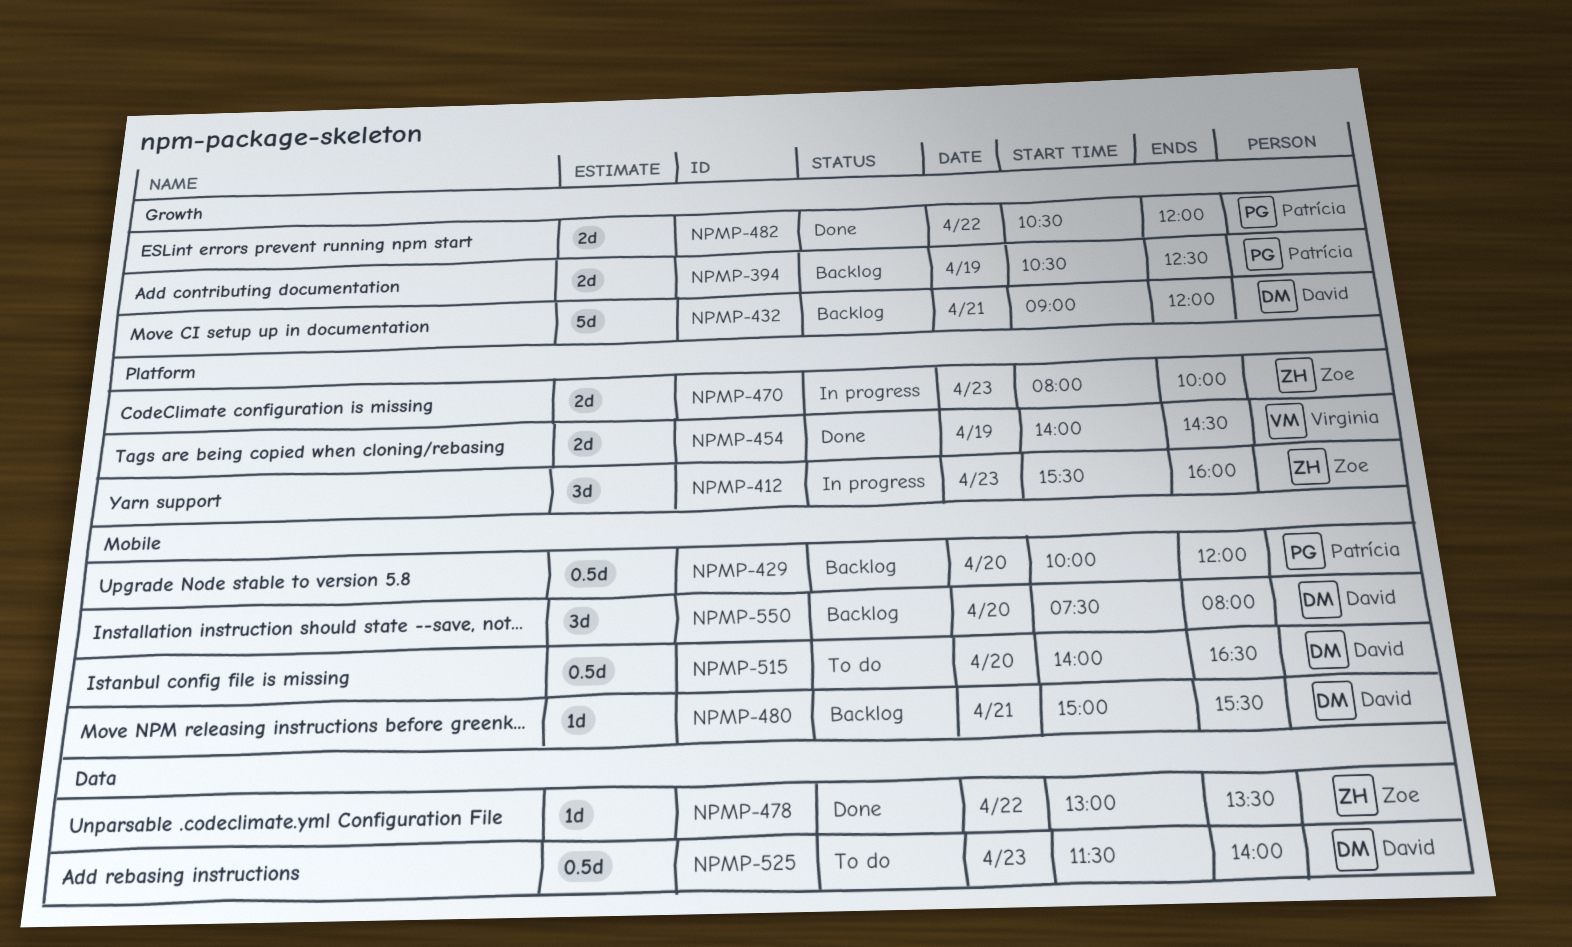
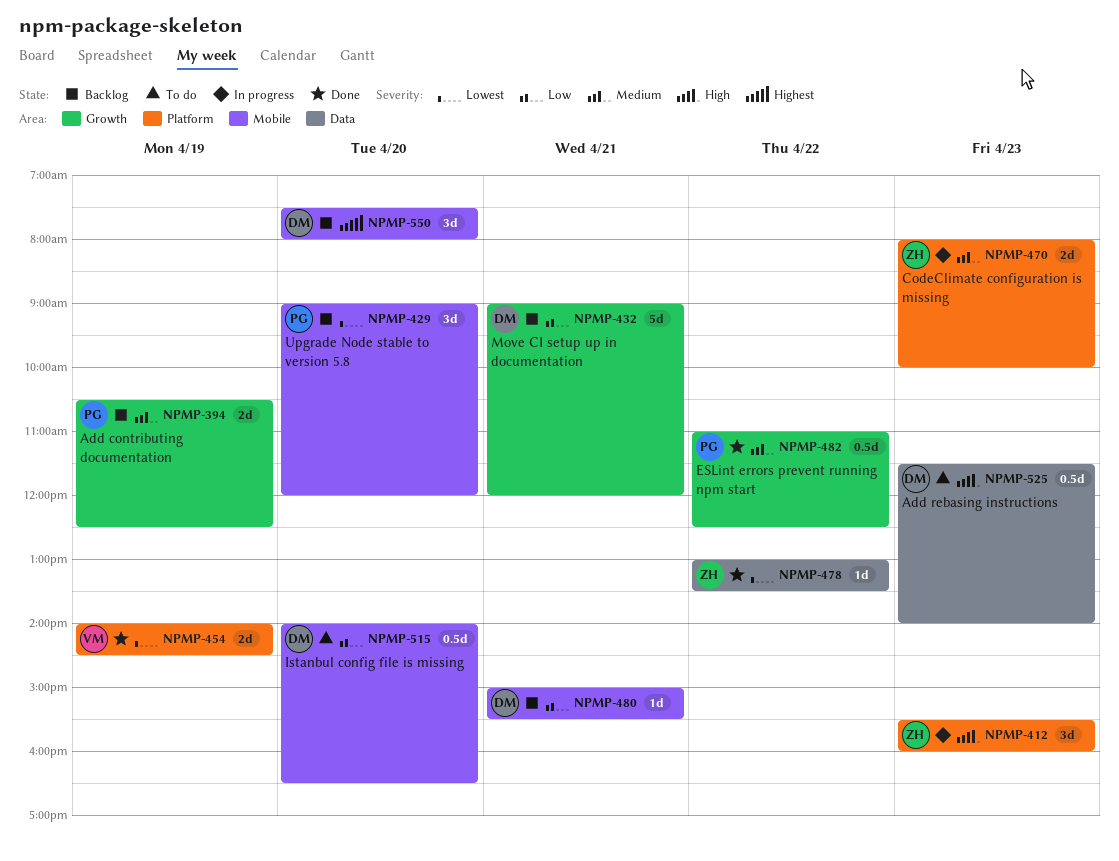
NPMP-429, estimate: 0.5d -> 3d
NPMP-429, begins: 10:00 -> 09:00
NPMP-482, estimate: 2d -> 0.5d
NPMP-482, begins: 10:30 -> 11:00
NPMP-482, ends: 12:00 -> 12:30

